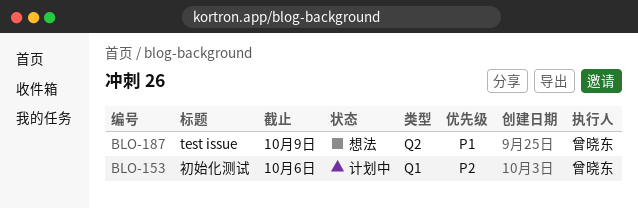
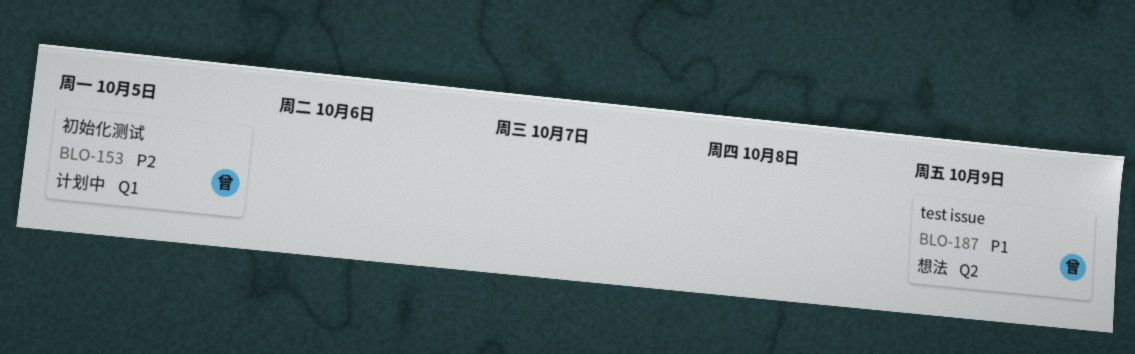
BLO-153, due: Oct 6 -> Oct 5

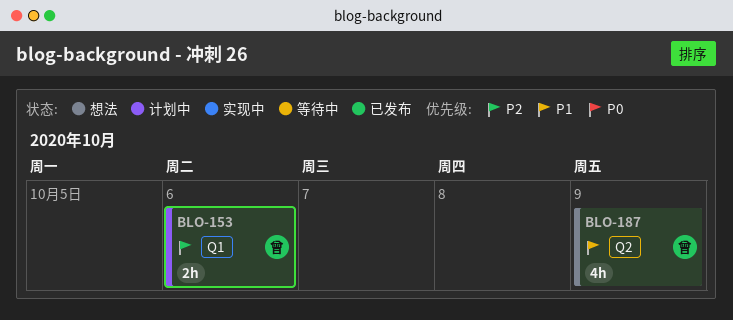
BLO-153, due: Oct 5 -> Oct 6

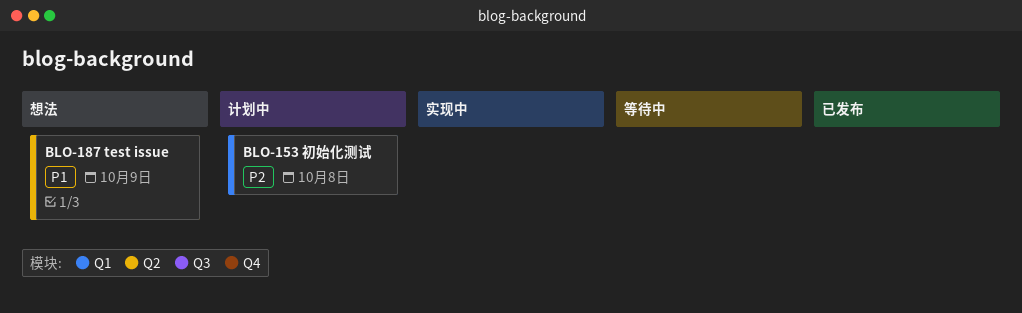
BLO-153, due: Oct 6 -> Oct 8

